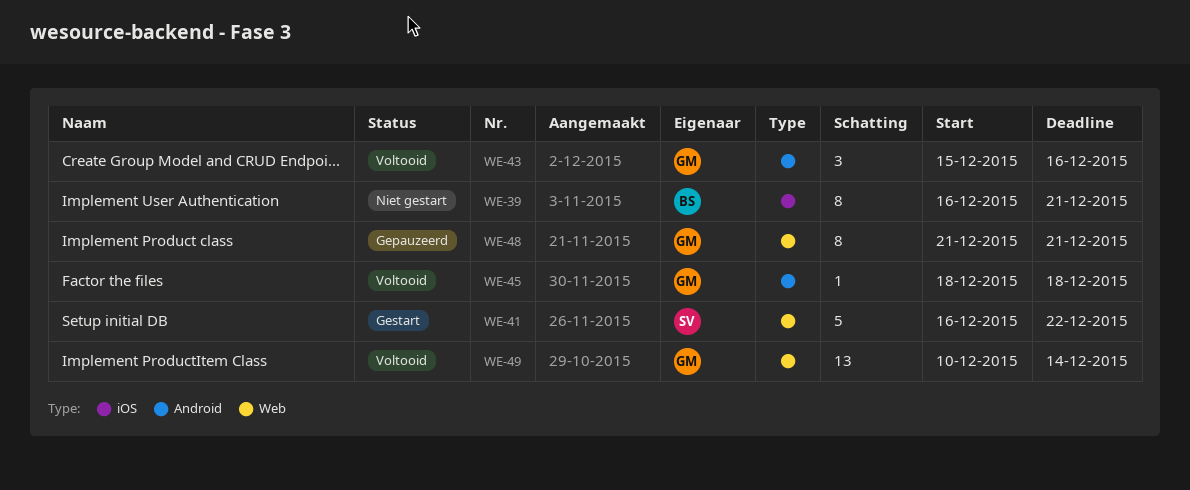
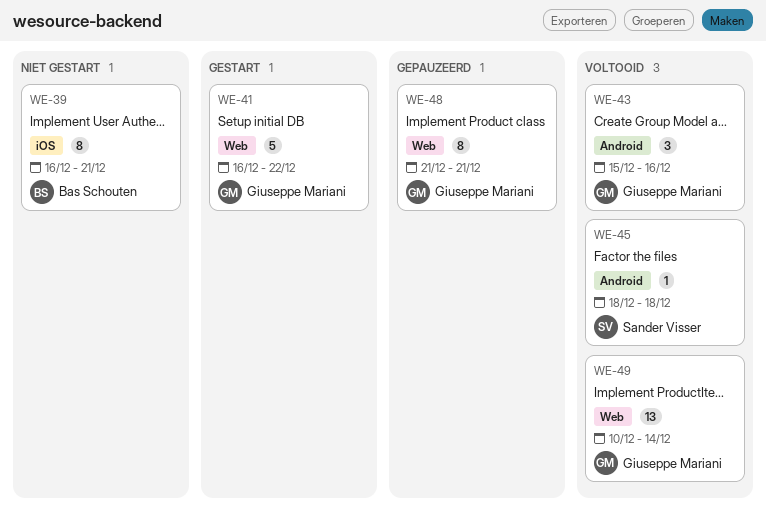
WE-41, owner: Sander Visser -> Giuseppe Mariani
WE-45, owner: Giuseppe Mariani -> Sander Visser

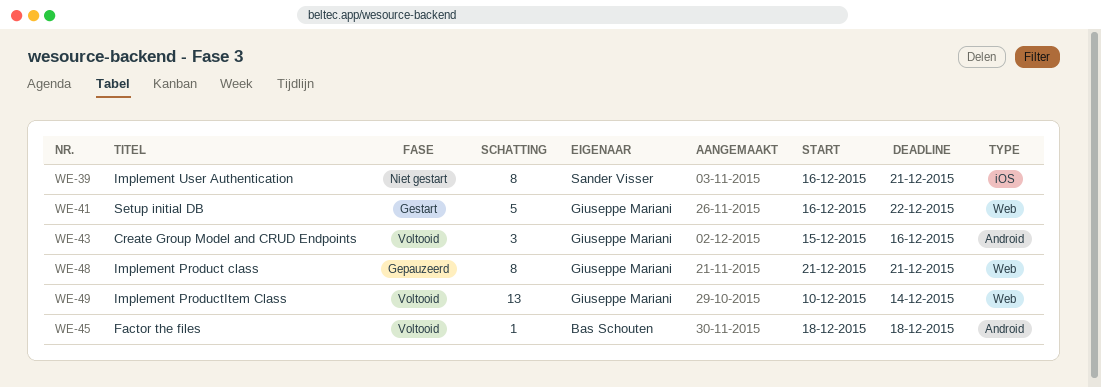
WE-39, owner: Bas Schouten -> Sander Visser
WE-45, owner: Sander Visser -> Bas Schouten

